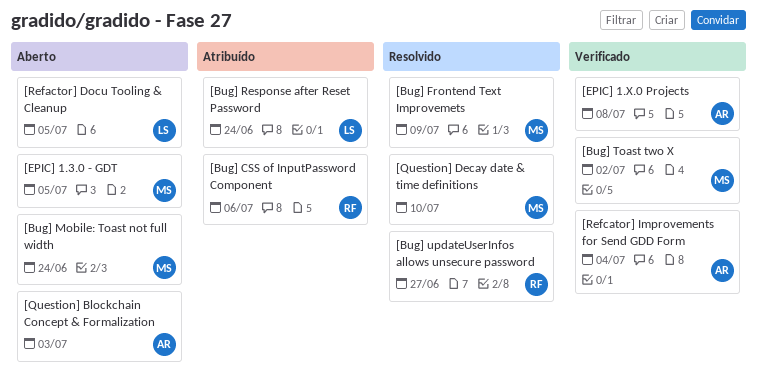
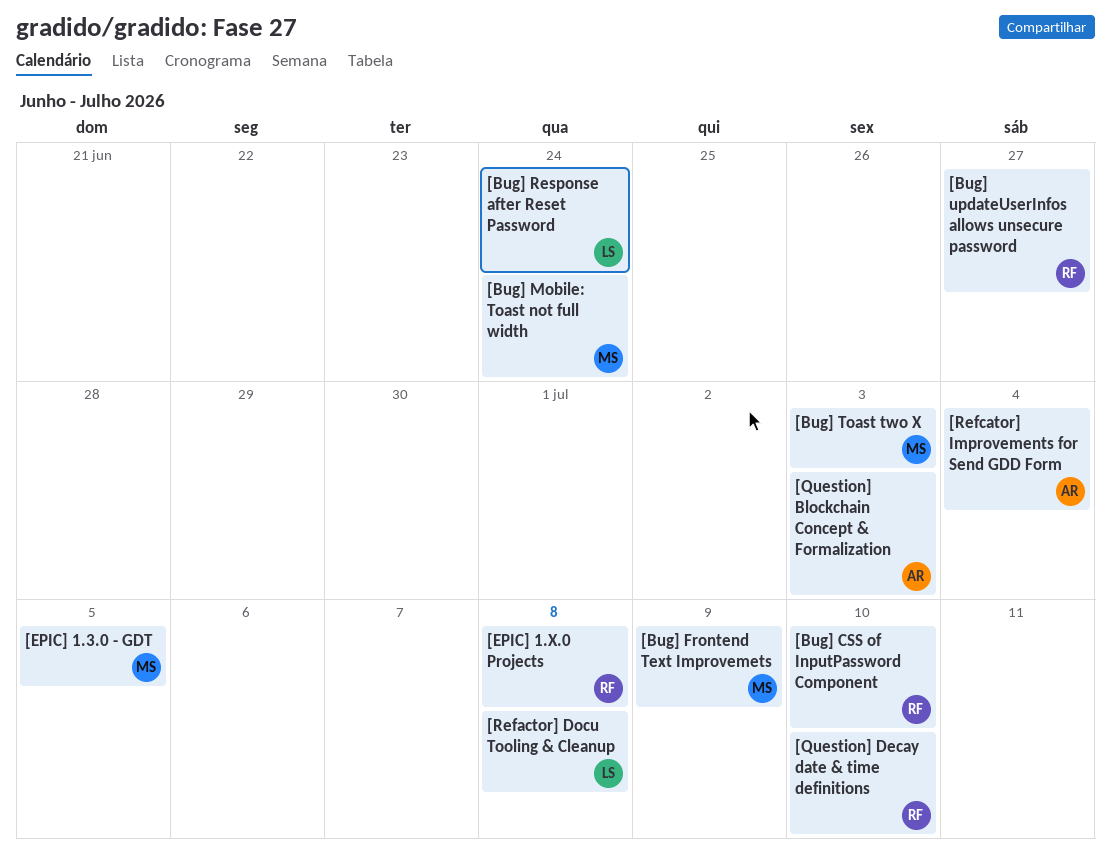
[Bug] CSS of InputPassword Component, due: Jul 6 -> Jul 10
[Bug] Toast two X, due: Jul 2 -> Jul 3
[EPIC] 1.X.0 Projects, owner: AR -> RF
[Question] Decay date & time definitions, owner: MS -> RF
[Refactor] Docu Tooling & Cleanup, due: Jul 5 -> Jul 8

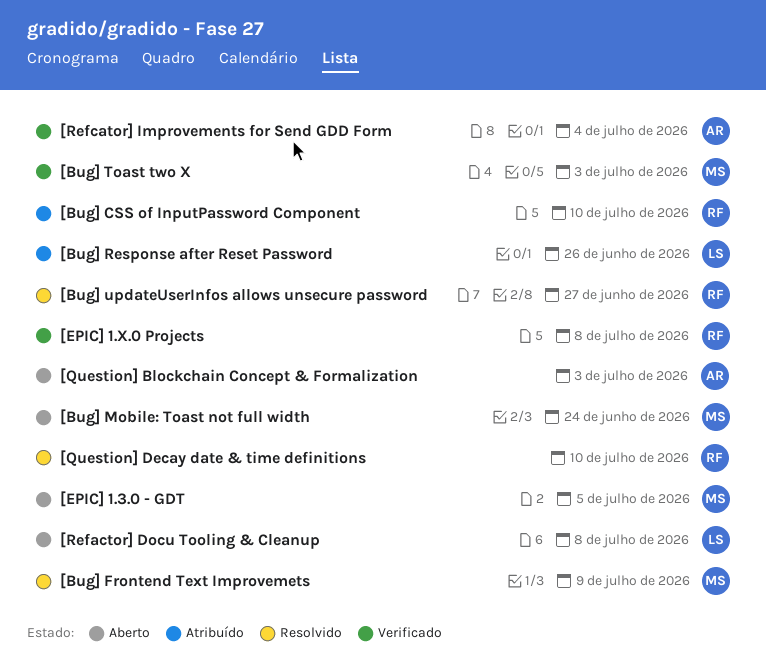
[Bug] Response after Reset Password, due: Jun 24 -> Jun 26

